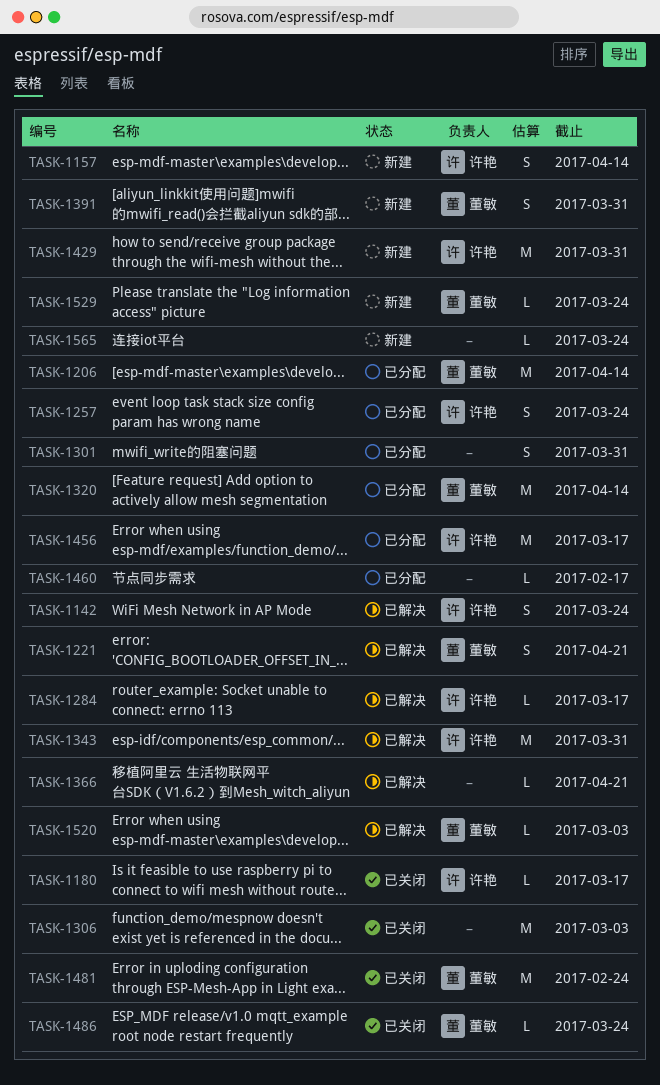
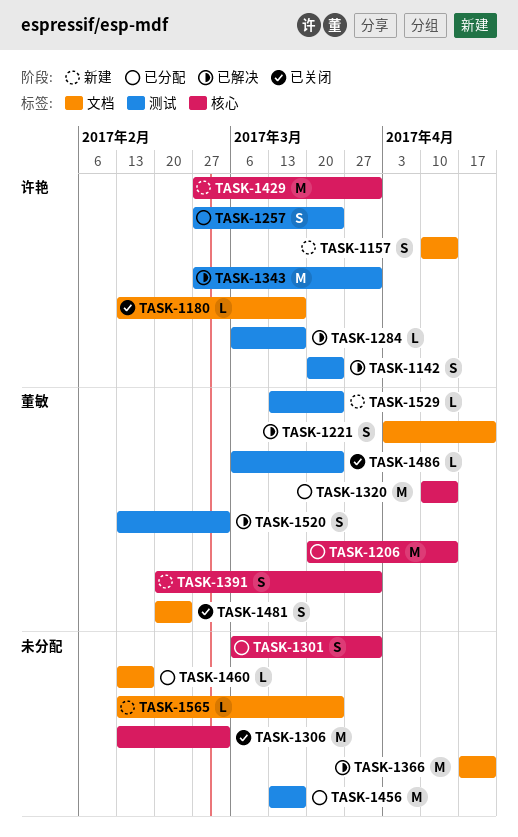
TASK-1366, estimate: L -> M
TASK-1456, owner: 许艳 -> none
TASK-1481, estimate: M -> S
TASK-1520, estimate: L -> S

